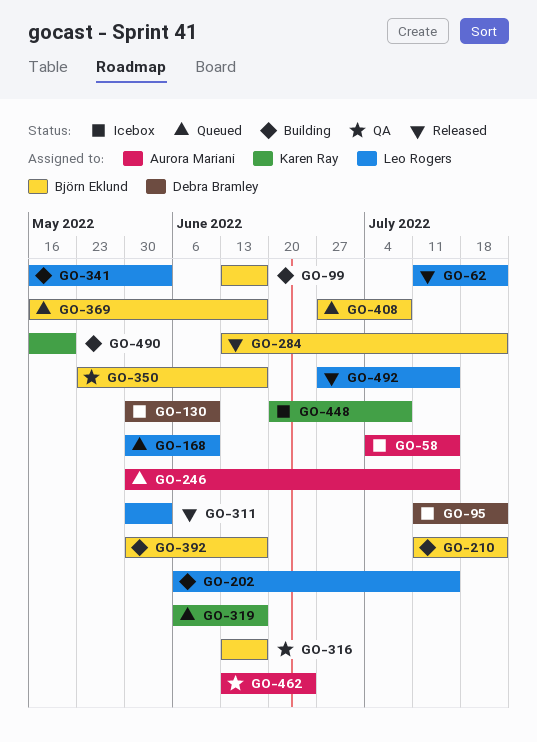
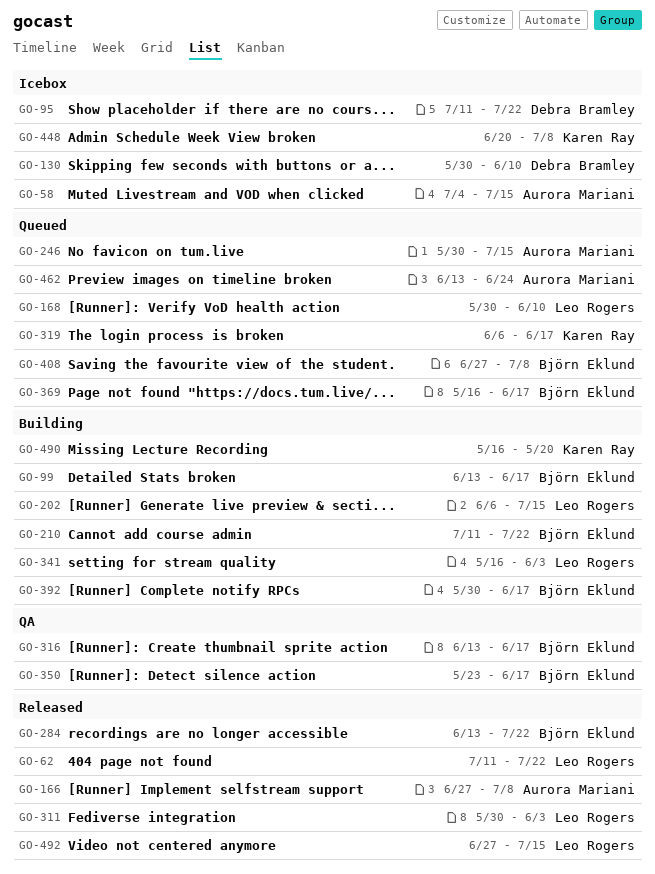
GO-166: none -> present
GO-462, status: QA -> Queued

